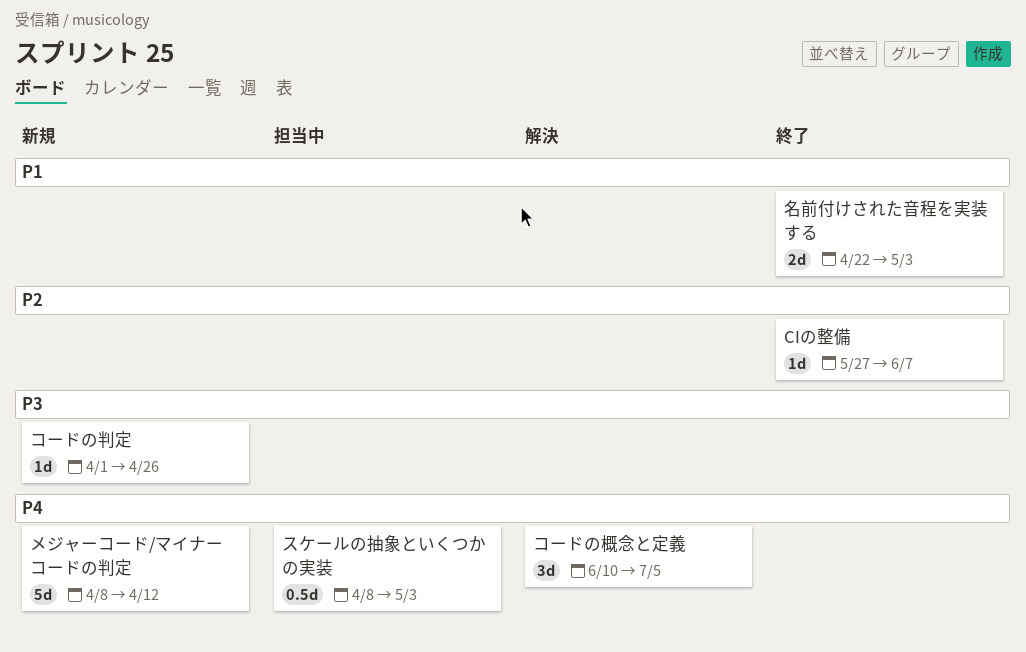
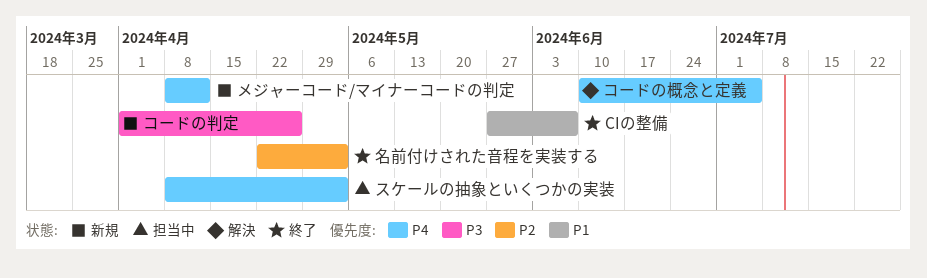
CIの整備, priority: P2 -> P1
名前付けされた音程を実装する, priority: P1 -> P2

